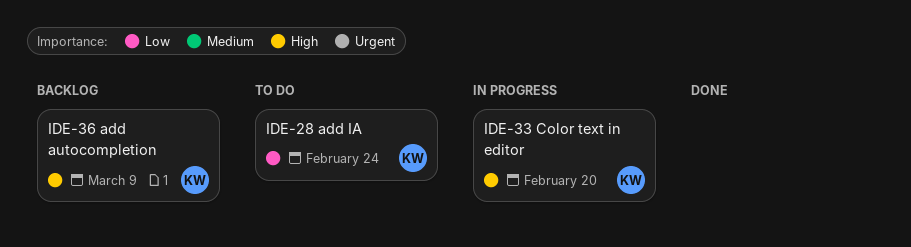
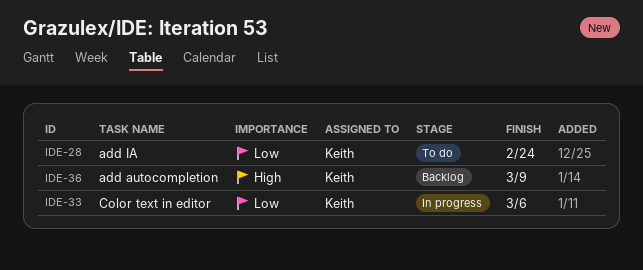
IDE-33, priority: High -> Low
IDE-33, due: Feb 20 -> Mar 6

